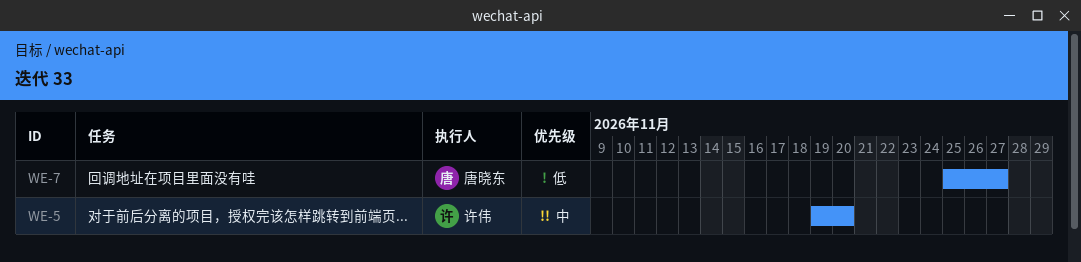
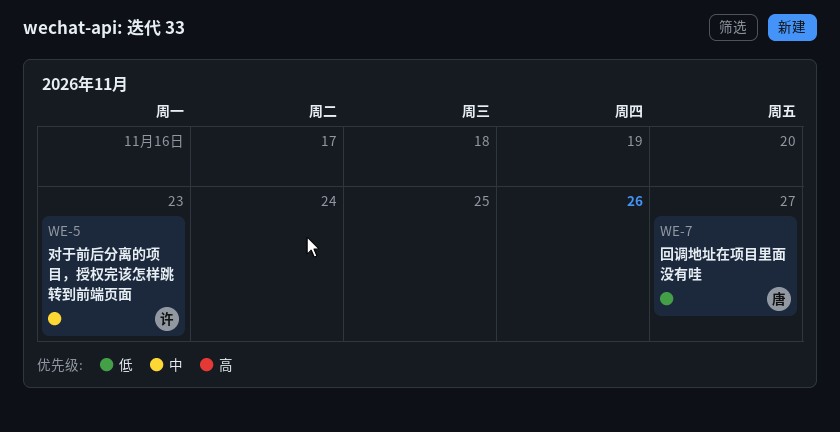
WE-5, due: Nov 20 -> Nov 23

